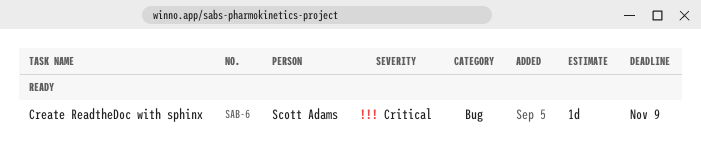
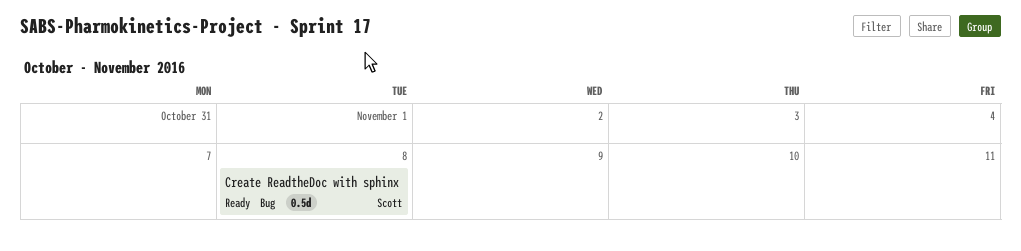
Create ReadtheDoc with sphinx, estimate: 1d -> 0.5d
Create ReadtheDoc with sphinx, due: Nov 9 -> Nov 8

